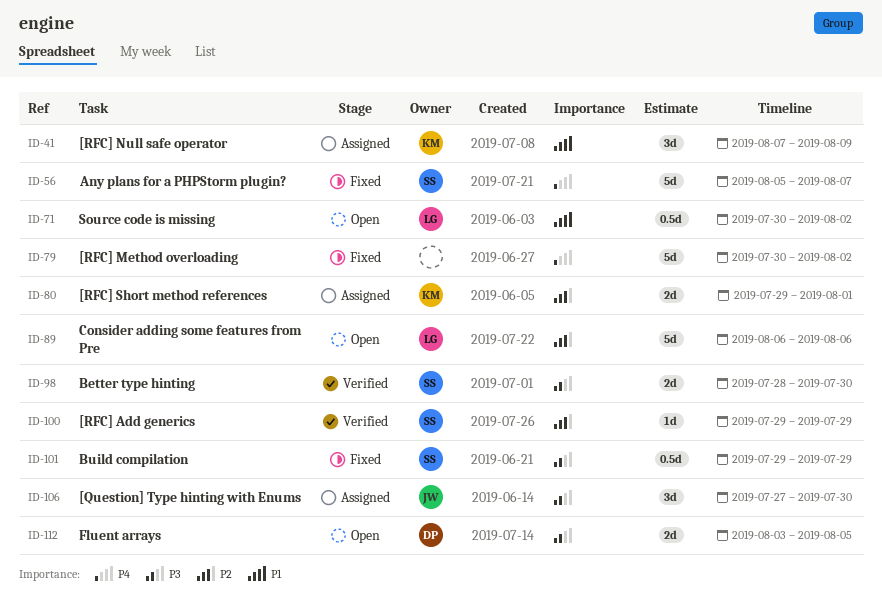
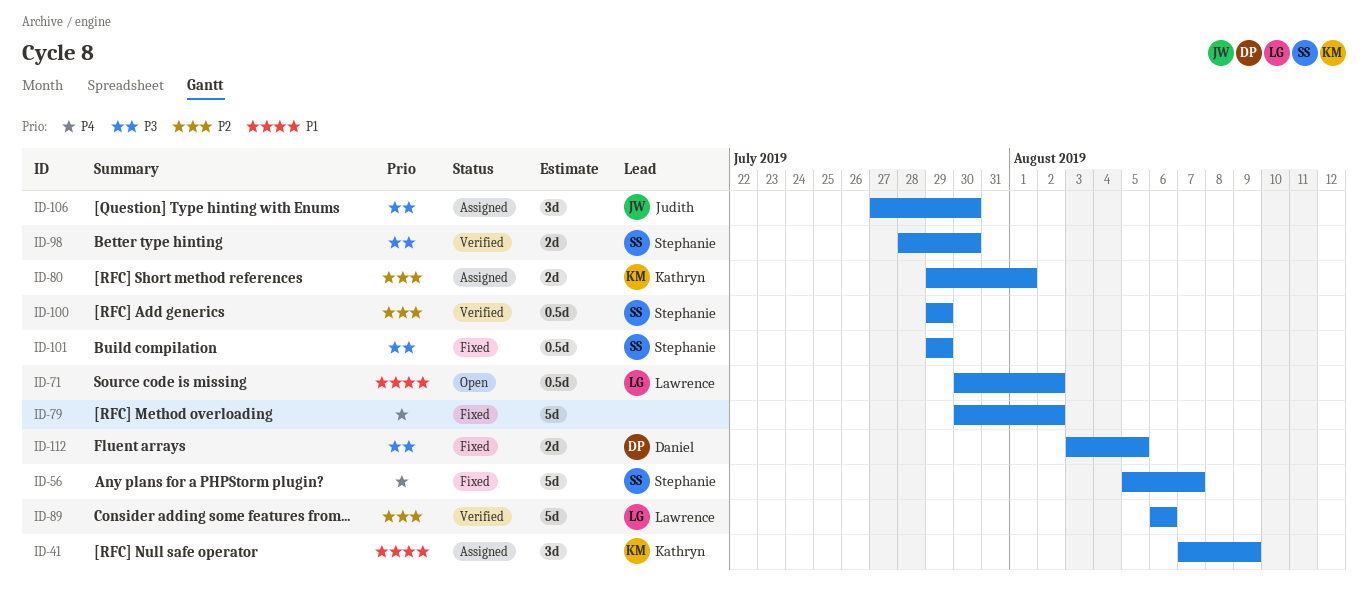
ID-89, status: Open -> Verified
ID-100, estimate: 1d -> 0.5d
ID-112, status: Open -> Fixed

